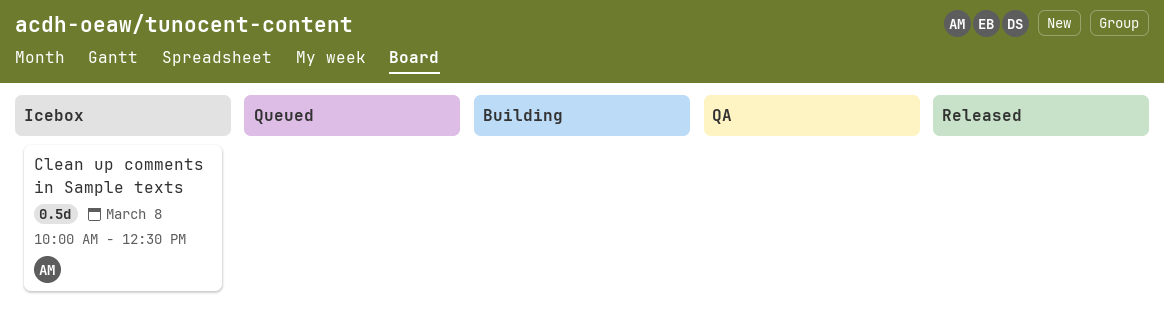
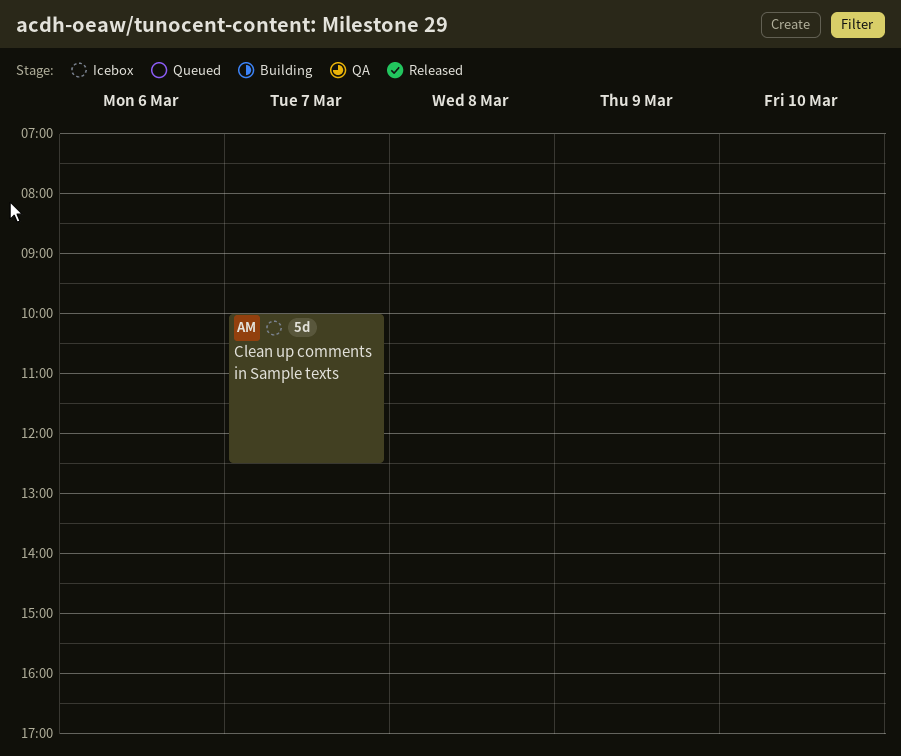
Clean up comments in Sample texts, estimate: 0.5d -> 5d
Clean up comments in Sample texts, day: Mar 8 -> Mar 7

